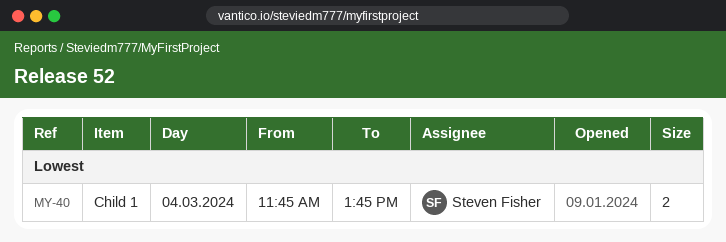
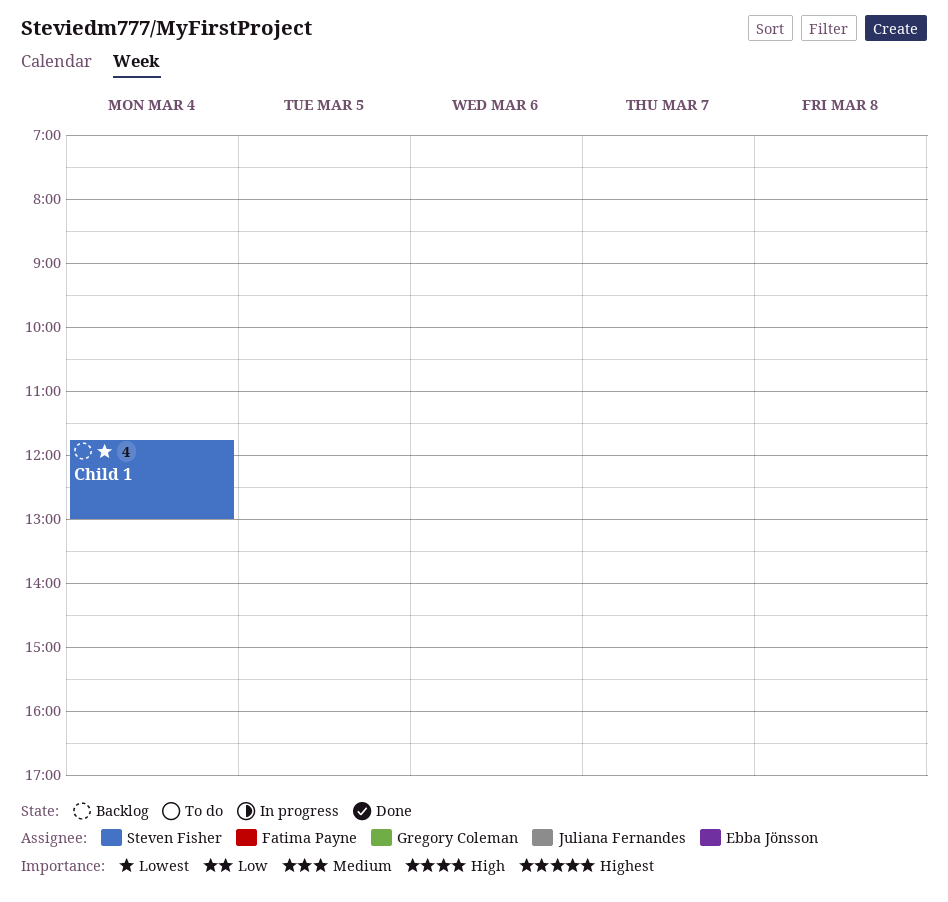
Child 1, estimate: 2 -> 4
Child 1, ends: 13:45 -> 13:00

